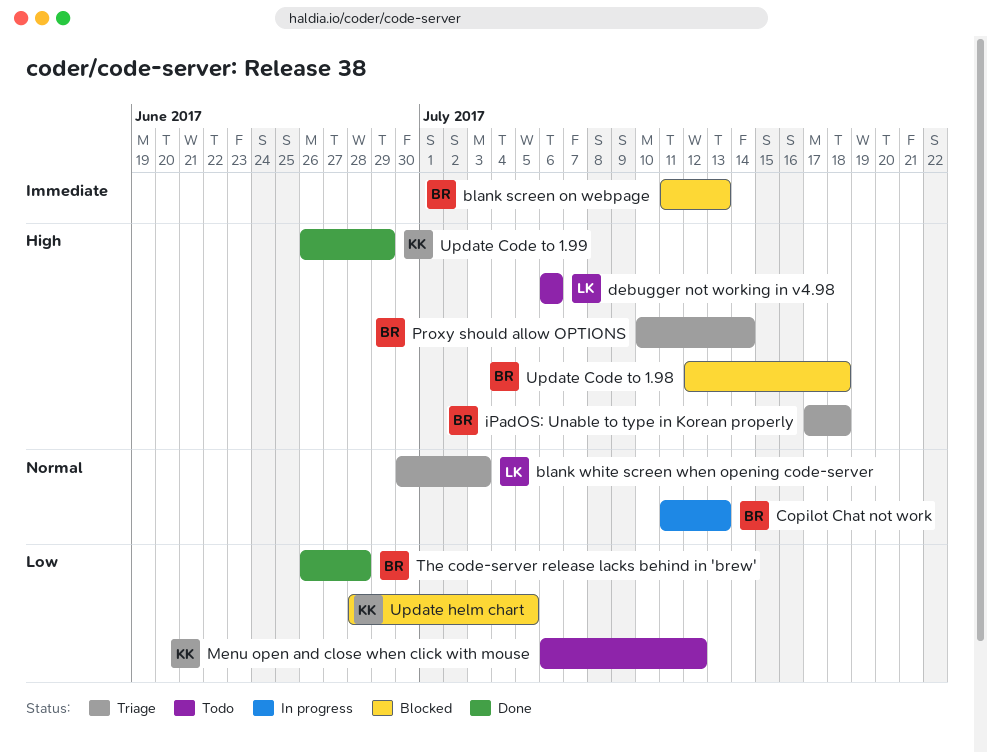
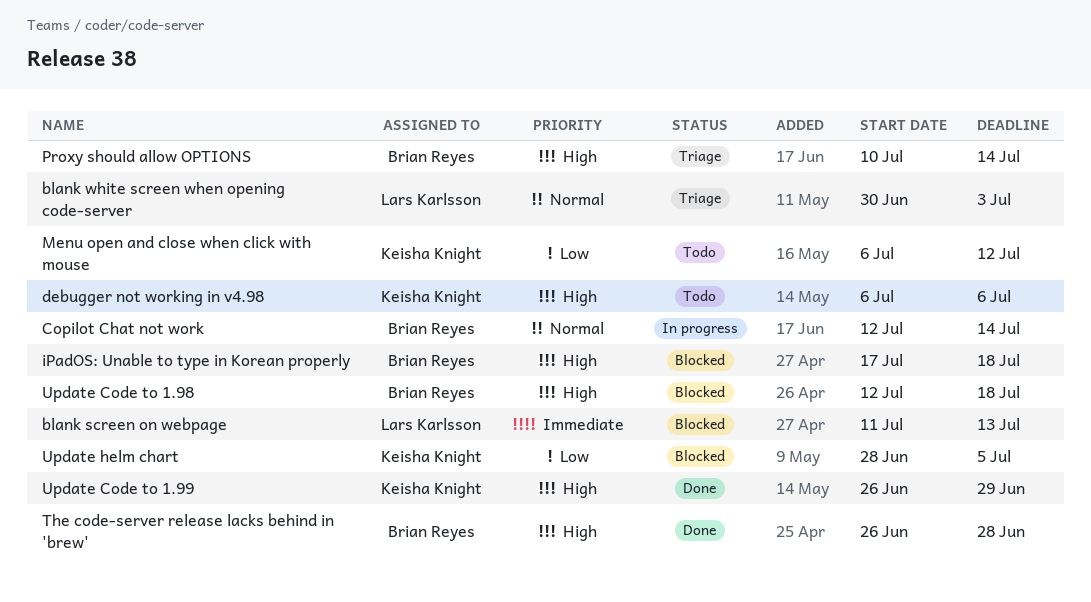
blank screen on webpage, owner: Brian Reyes -> Lars Karlsson
Copilot Chat not work, start: Jul 11 -> Jul 12
Copilot Chat not work, due: Jul 13 -> Jul 14
debugger not working in v4.98, owner: Lars Karlsson -> Keisha Knight
iPadOS: Unable to type in Korean properly, status: Triage -> Blocked
The code-server release lacks behind in 'brew', priority: Low -> High

